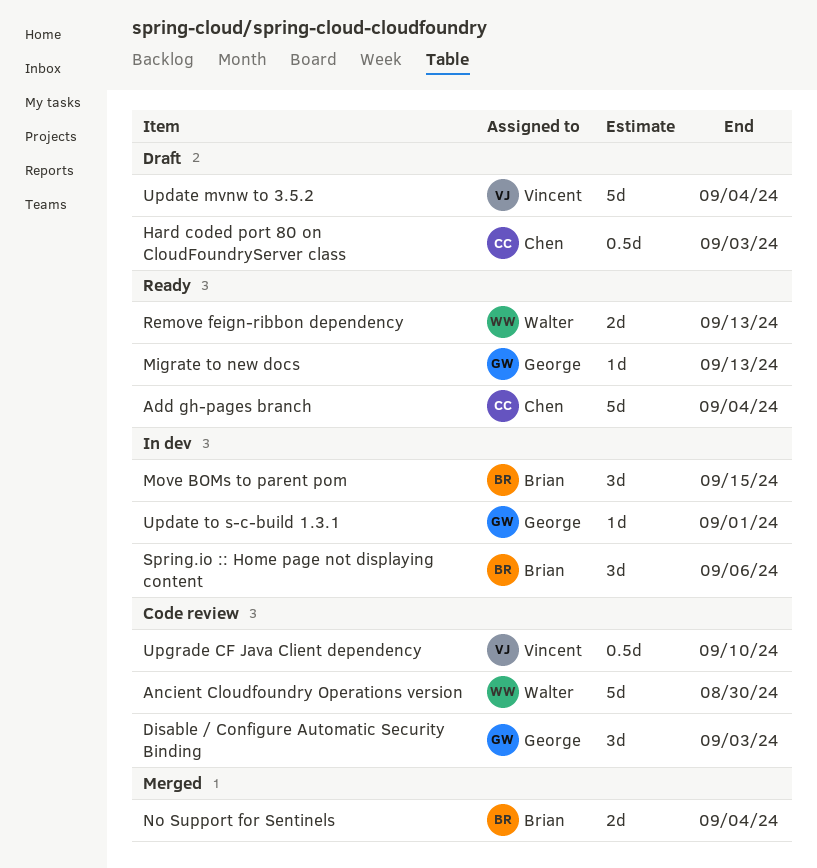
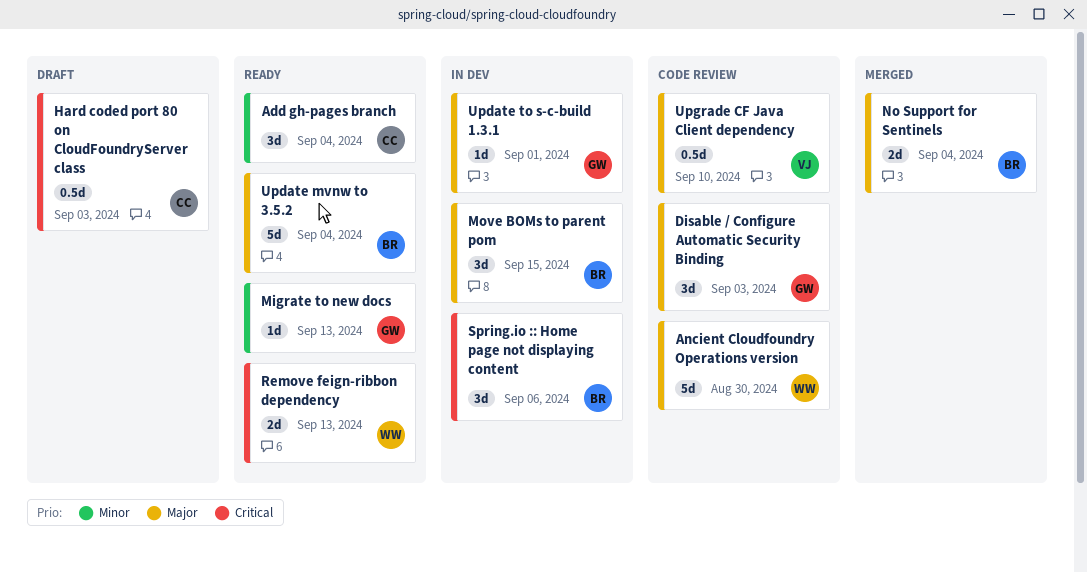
Add gh-pages branch, estimate: 5d -> 3d
Update mvnw to 3.5.2, status: Draft -> Ready
Update mvnw to 3.5.2, owner: Vincent -> Brian

